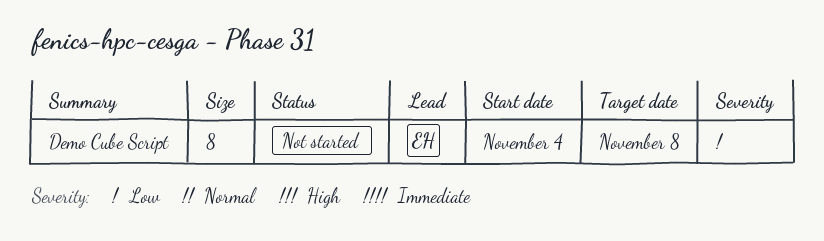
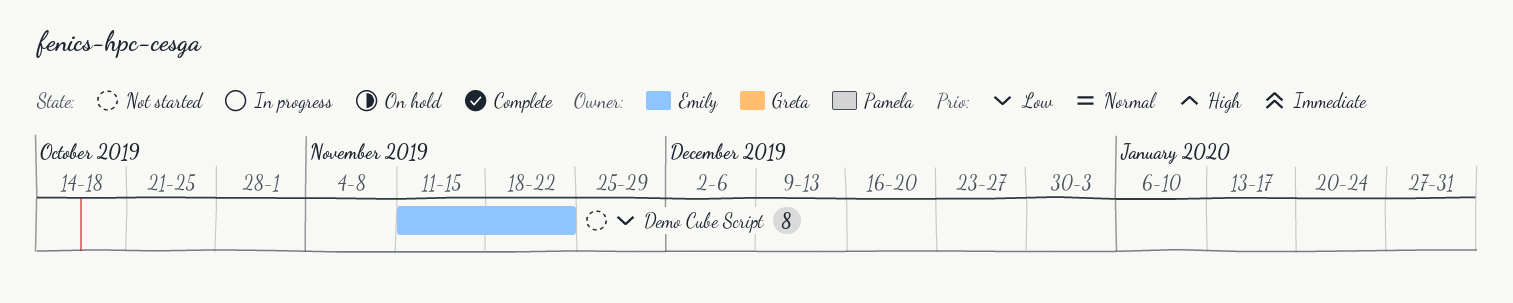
Demo Cube Script, start: Nov 4 -> Nov 11
Demo Cube Script, due: Nov 8 -> Nov 22

